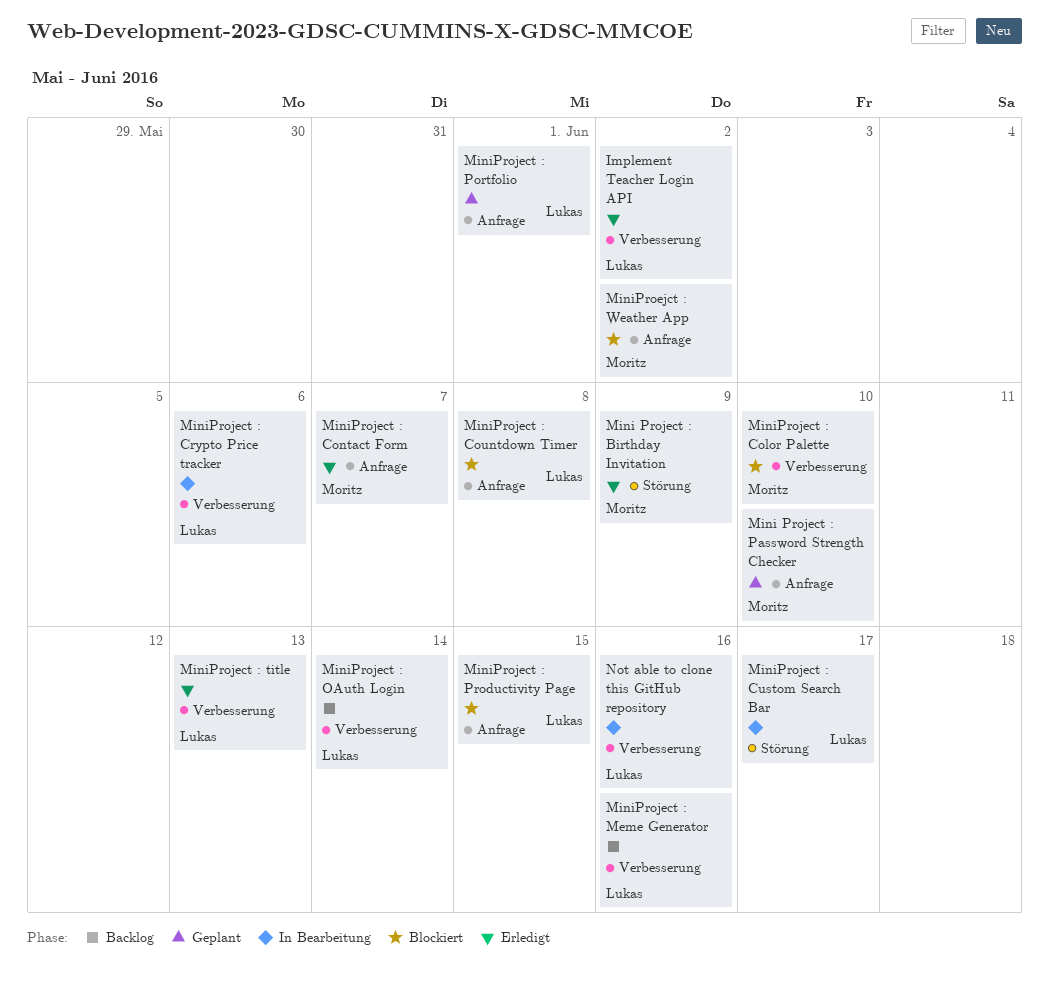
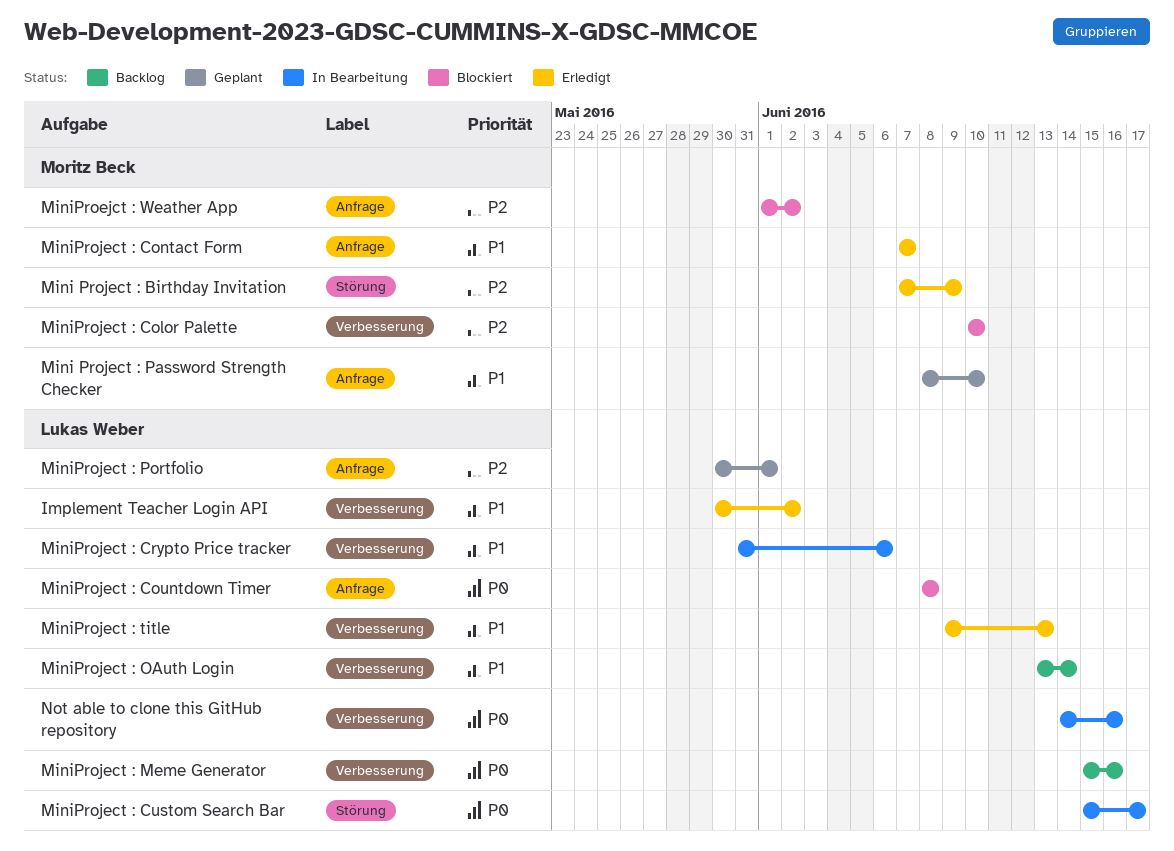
MiniProject : Productivity Page: present -> none

